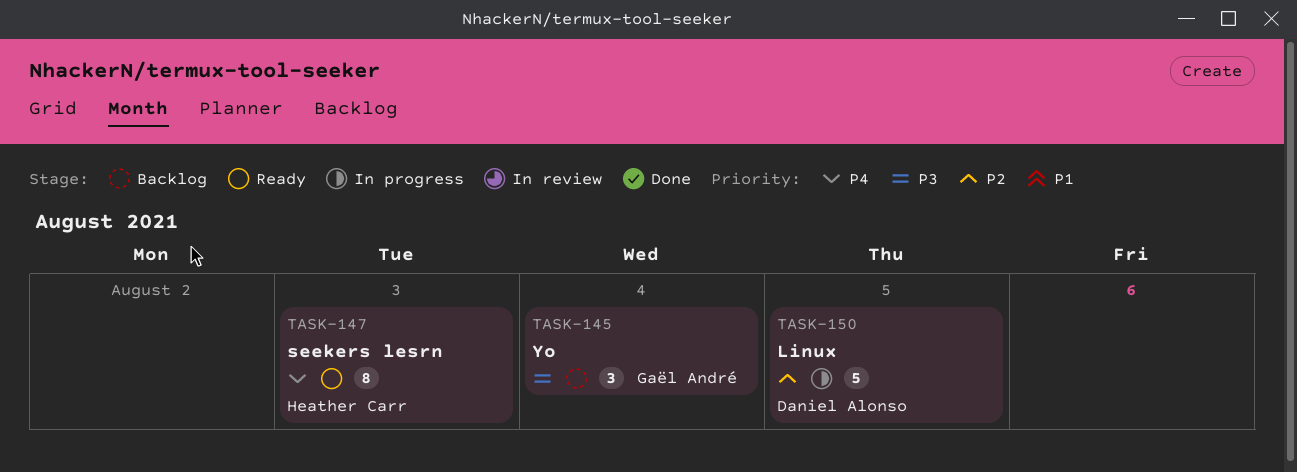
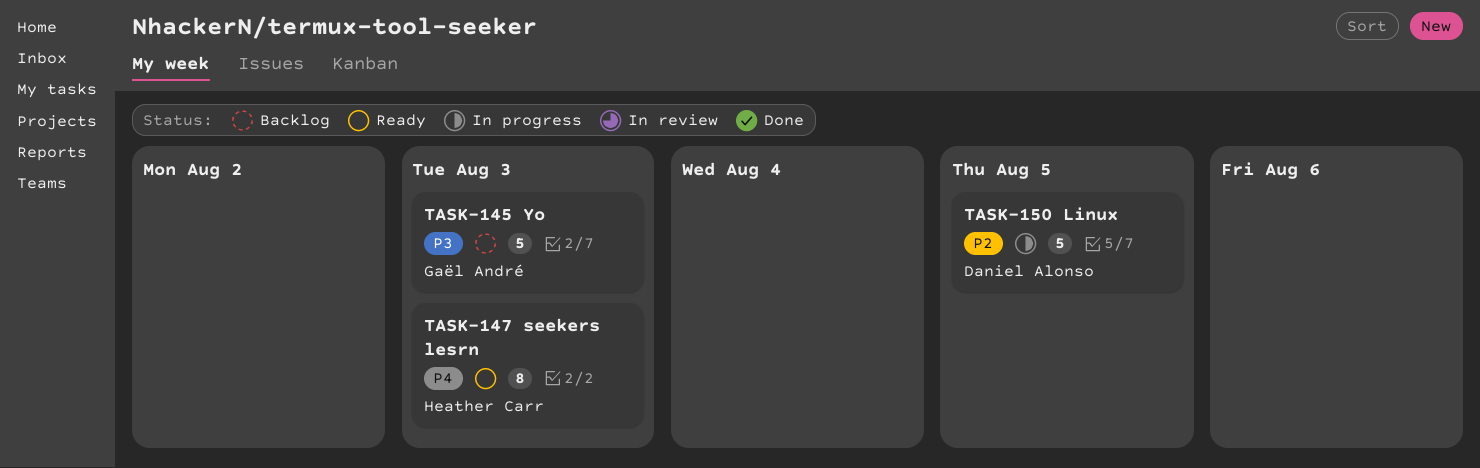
TASK-145, estimate: 3 -> 5
TASK-145, due: Aug 4 -> Aug 3

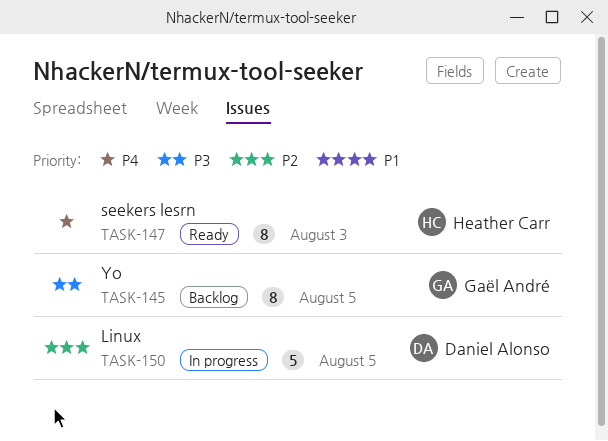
TASK-145, estimate: 5 -> 8
TASK-145, due: Aug 3 -> Aug 5

